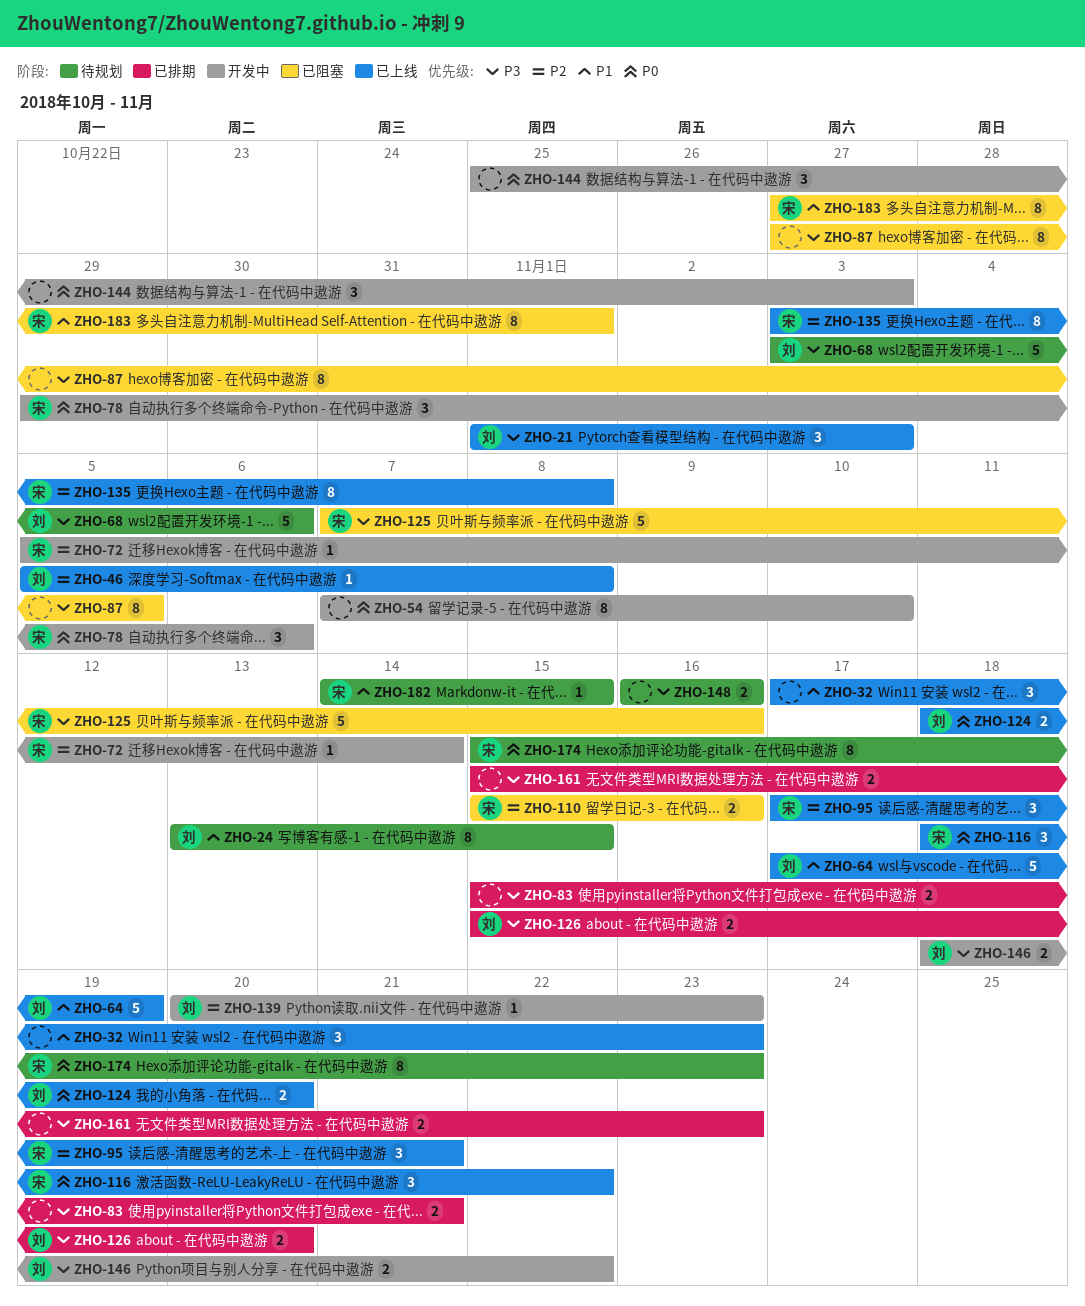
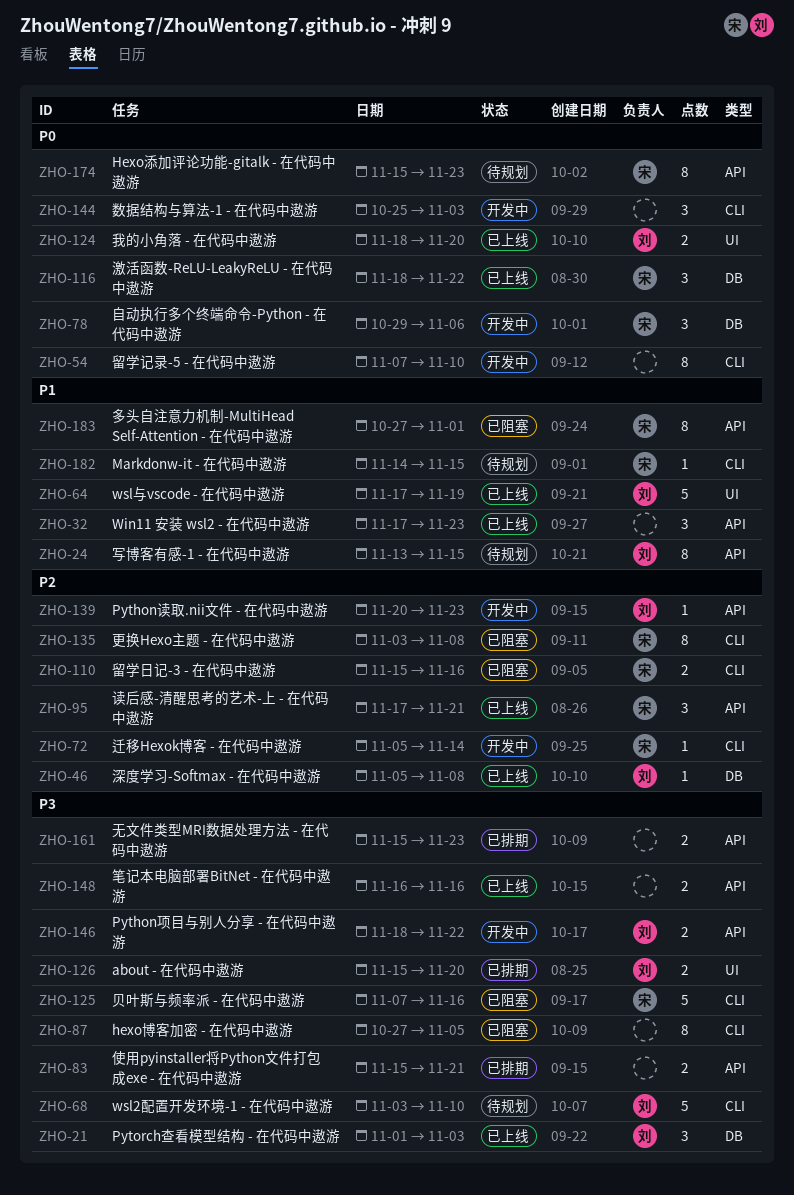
ZHO-68, due: Nov 6 -> Nov 10
ZHO-135, status: 已上线 -> 已阻塞
ZHO-148, status: 待规划 -> 已上线

